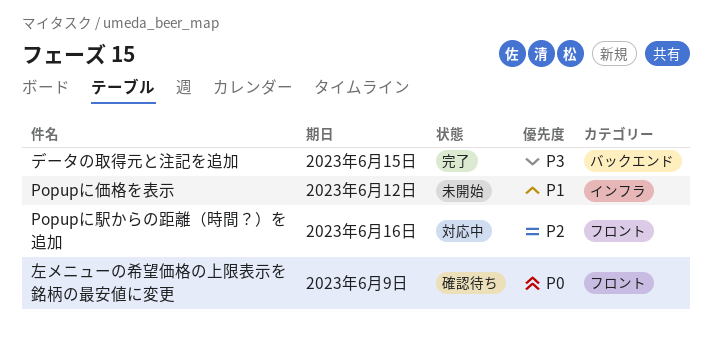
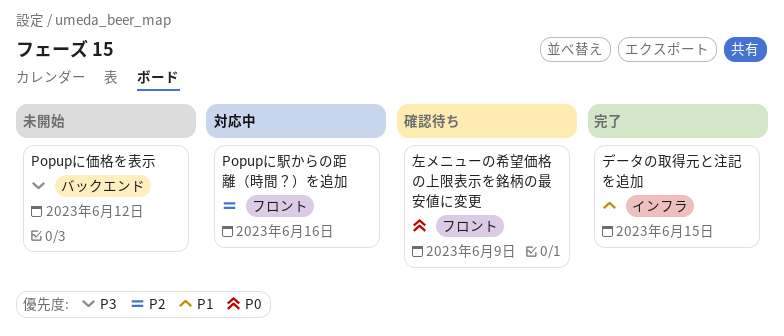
Popupに価格を表示, priority: P1 -> P3
Popupに価格を表示, label: インフラ -> バックエンド
データの取得元と注記を追加, priority: P3 -> P1
データの取得元と注記を追加, label: バックエンド -> インフラ

